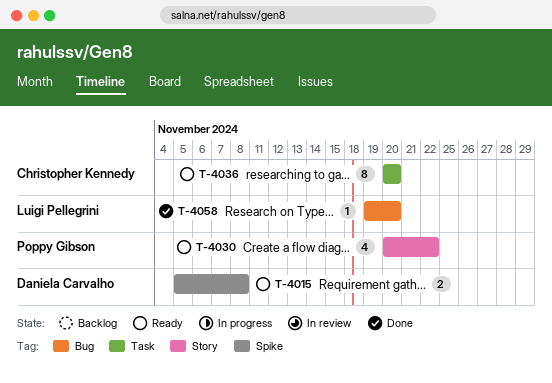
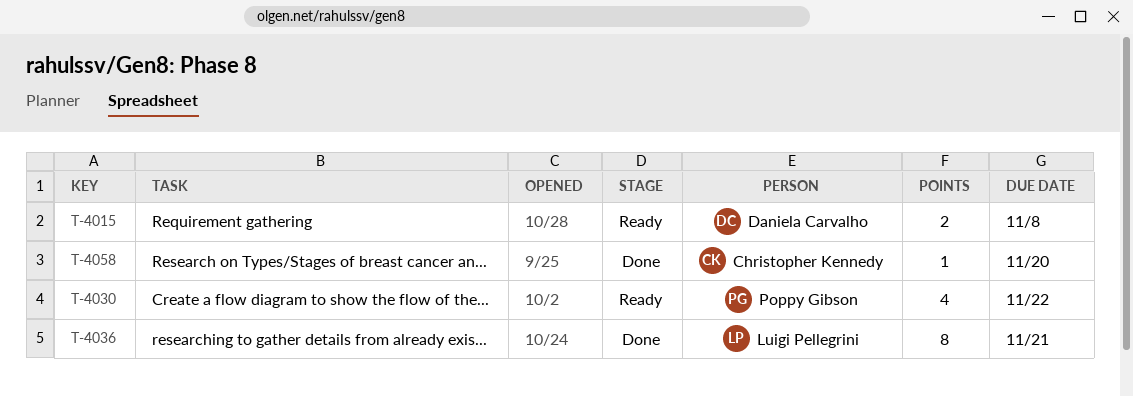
T-4036, status: Ready -> Done
T-4036, owner: Christopher Kennedy -> Luigi Pellegrini
T-4036, due: Nov 20 -> Nov 21
T-4058, owner: Luigi Pellegrini -> Christopher Kennedy

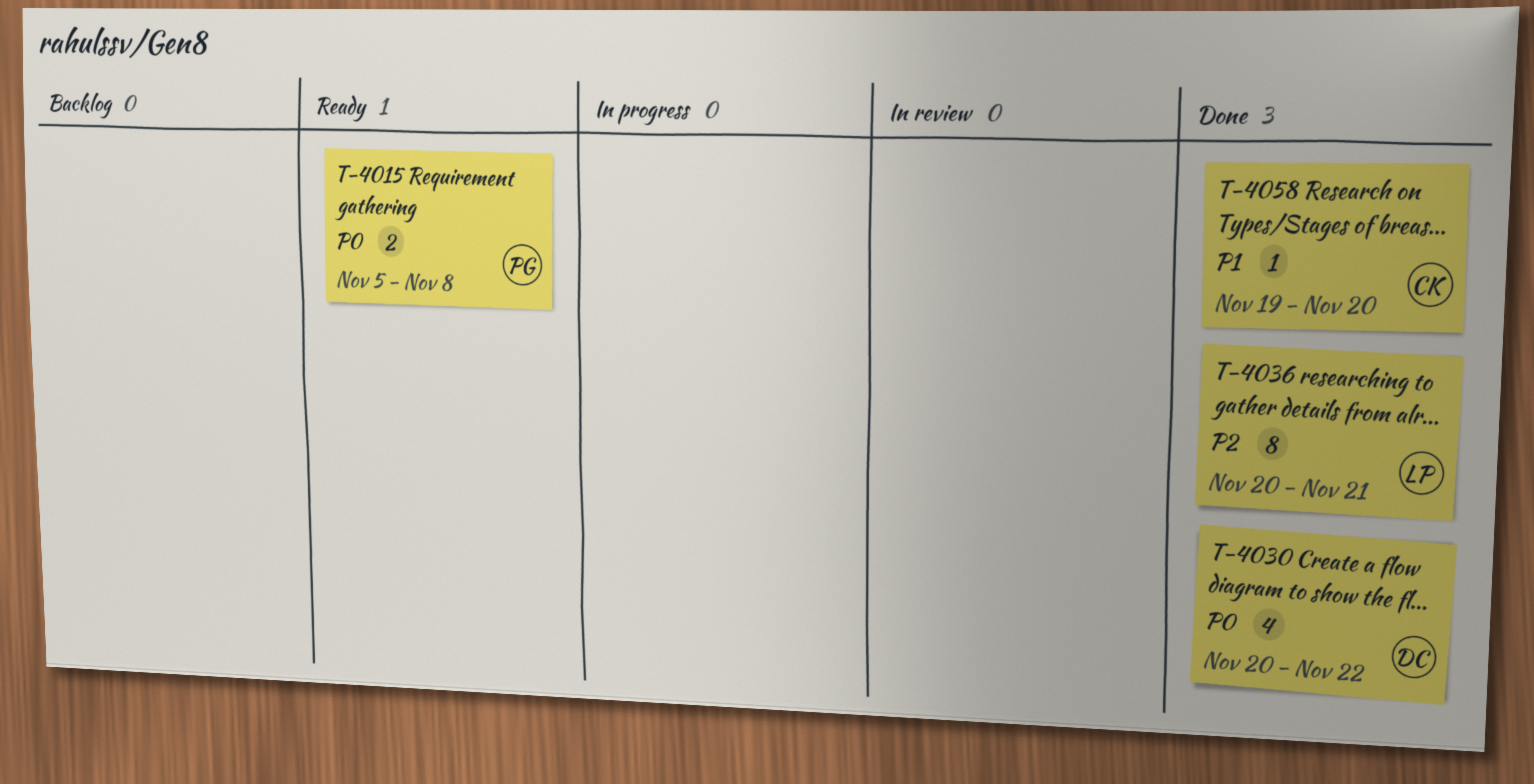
T-4015, owner: Daniela Carvalho -> Poppy Gibson
T-4030, status: Ready -> Done
T-4030, owner: Poppy Gibson -> Daniela Carvalho

